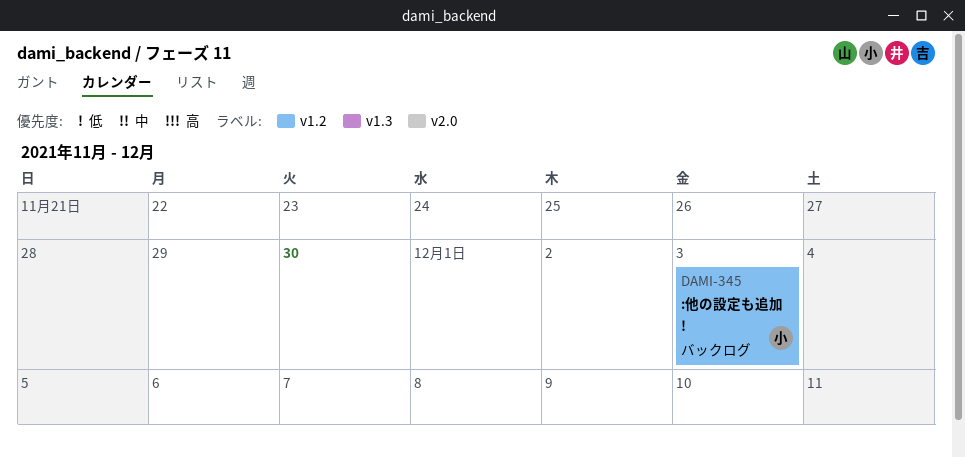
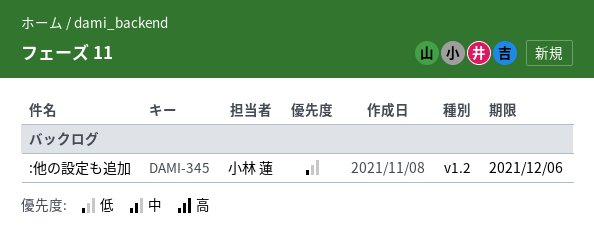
DAMI-345, due: Dec 3 -> Dec 6

